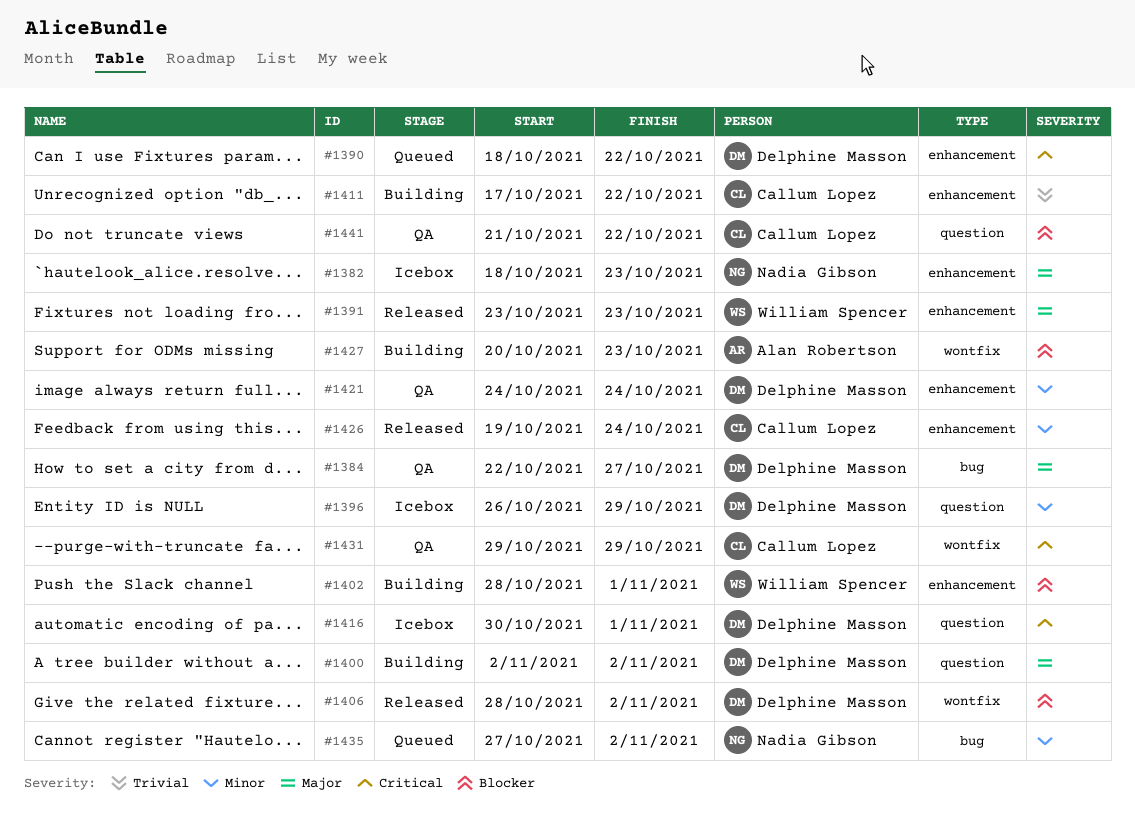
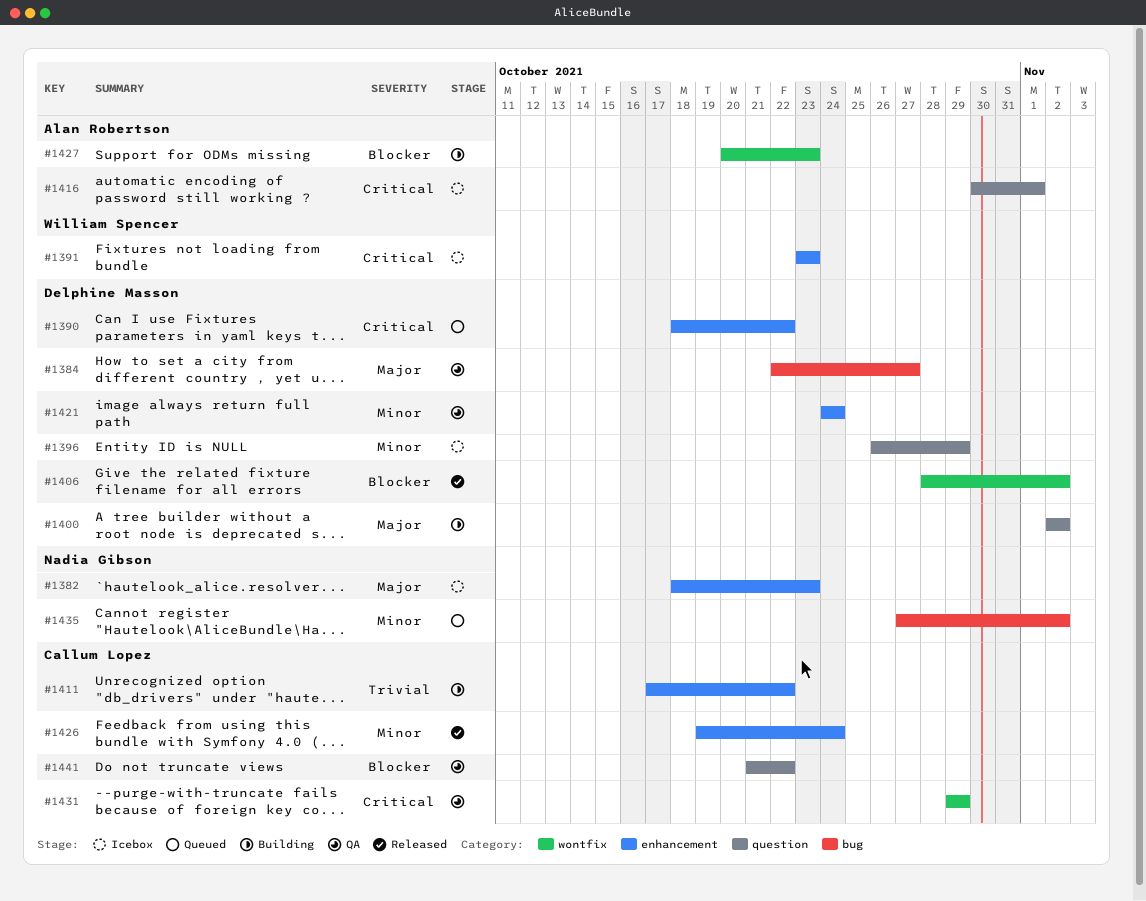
#1391, status: Released -> Icebox
#1391, priority: Major -> Critical
#1402: present -> none
#1416, owner: Delphine Masson -> Alan Robertson

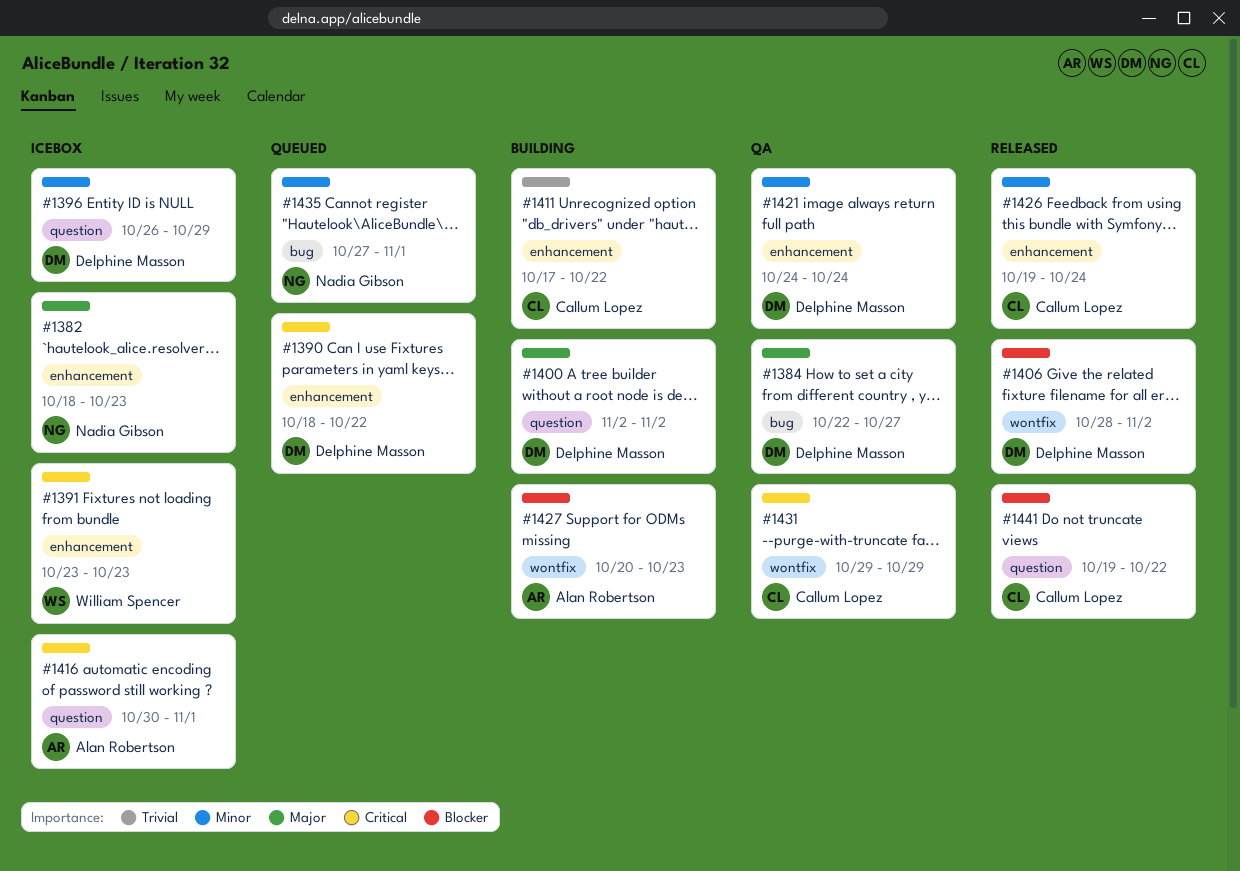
#1435, due: Nov 2 -> Nov 1
#1441, status: QA -> Released
#1441, start: Oct 21 -> Oct 19

